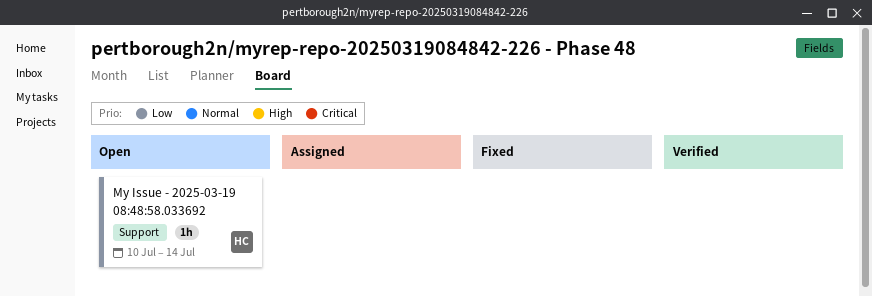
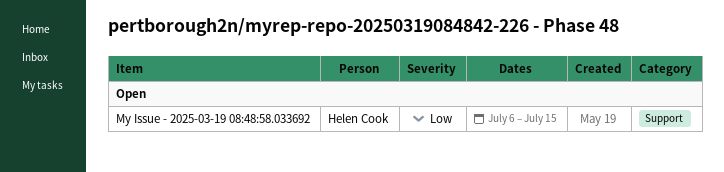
My Issue - 2025-03-19 08:48:58.033692, start: Jul 10 -> Jul 6
My Issue - 2025-03-19 08:48:58.033692, due: Jul 14 -> Jul 15

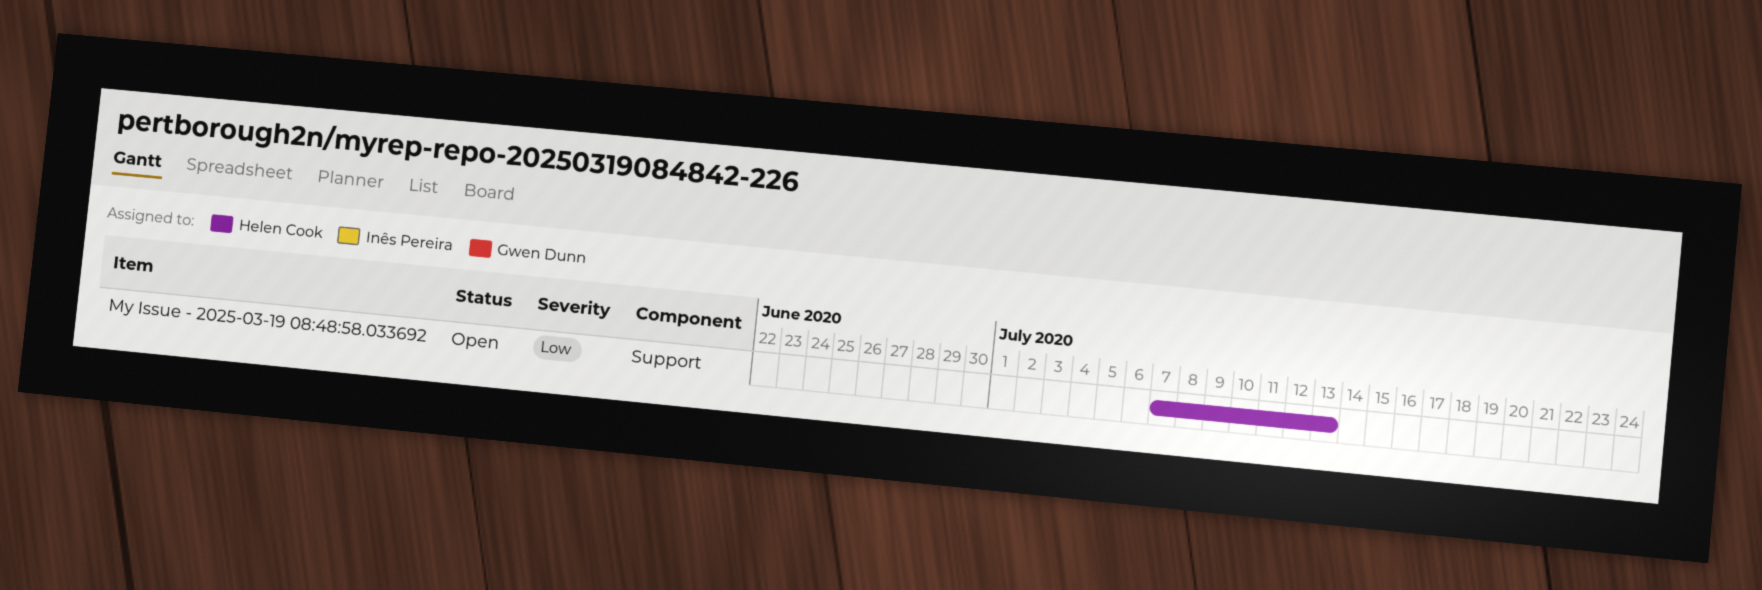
My Issue - 2025-03-19 08:48:58.033692, start: Jul 6 -> Jul 7
My Issue - 2025-03-19 08:48:58.033692, due: Jul 15 -> Jul 13

